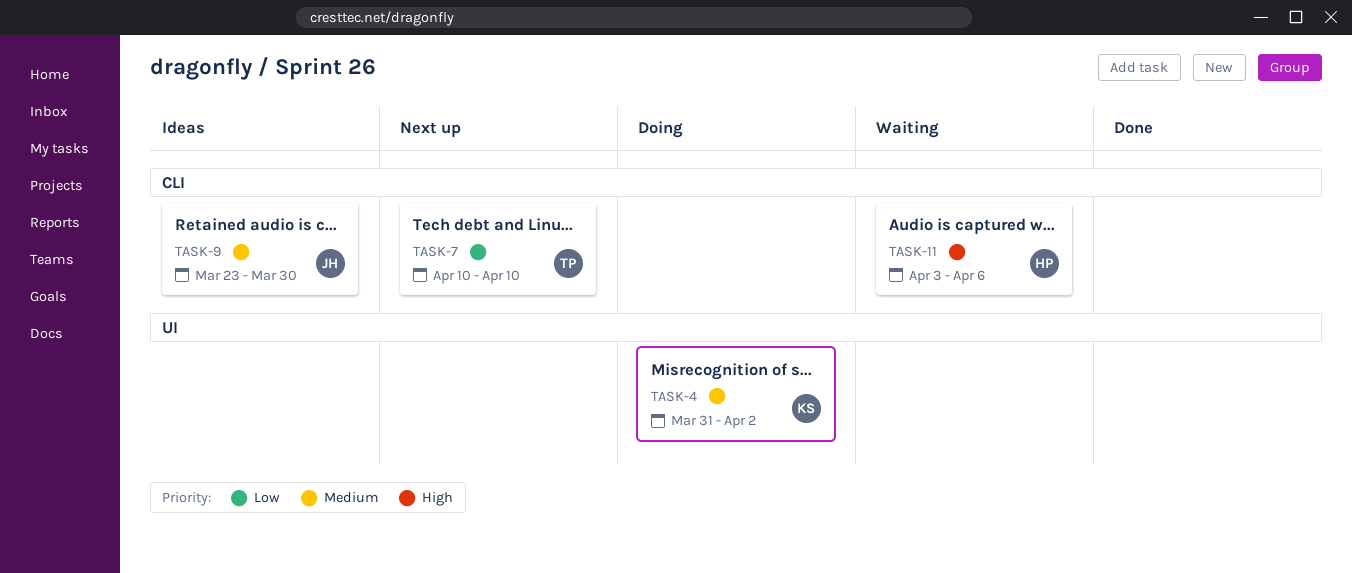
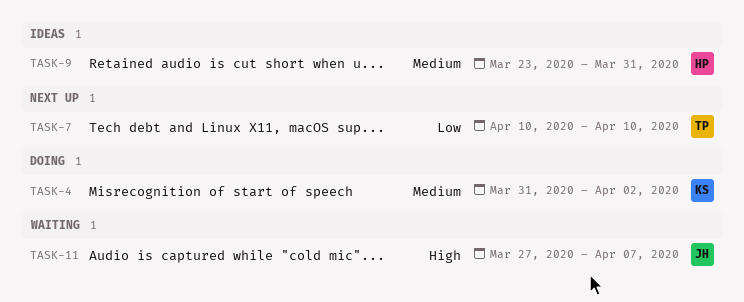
TASK-9, owner: JH -> HP
TASK-9, due: Mar 30 -> Mar 31
TASK-11, owner: HP -> JH
TASK-11, start: Apr 3 -> Mar 27
TASK-11, due: Apr 6 -> Apr 7

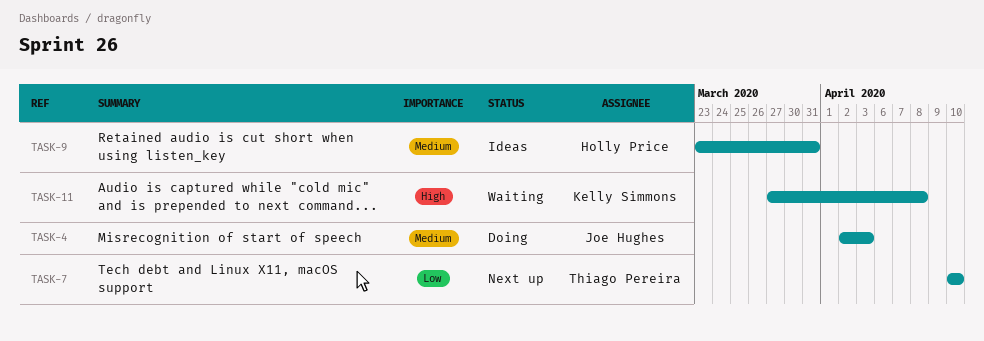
TASK-4, owner: Kelly Simmons -> Joe Hughes
TASK-4, start: Mar 31 -> Apr 2
TASK-4, due: Apr 2 -> Apr 3
TASK-11, owner: Joe Hughes -> Kelly Simmons
TASK-11, due: Apr 7 -> Apr 8

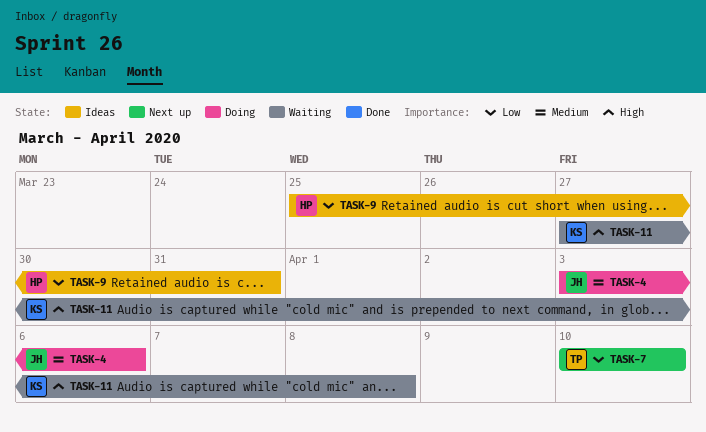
TASK-4, start: Apr 2 -> Apr 3
TASK-4, due: Apr 3 -> Apr 6
TASK-9, priority: Medium -> Low
TASK-9, start: Mar 23 -> Mar 25

